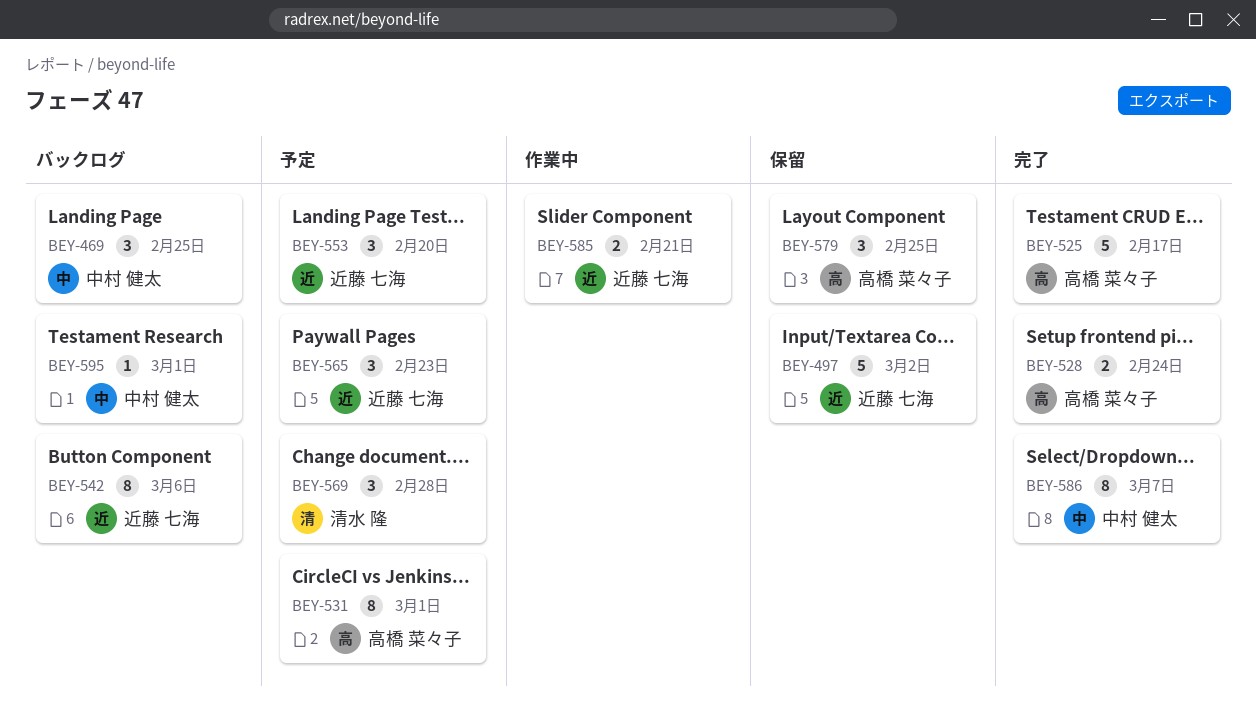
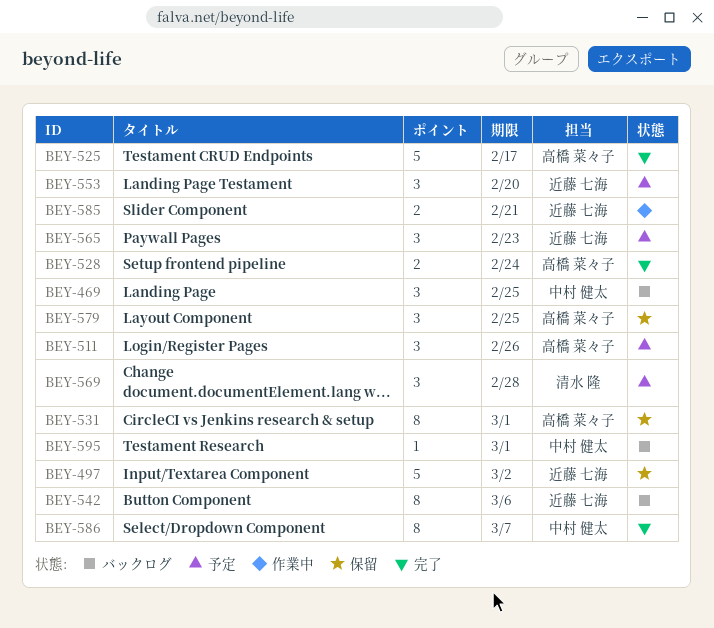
BEY-511: none -> present
BEY-531, status: 予定 -> 保留

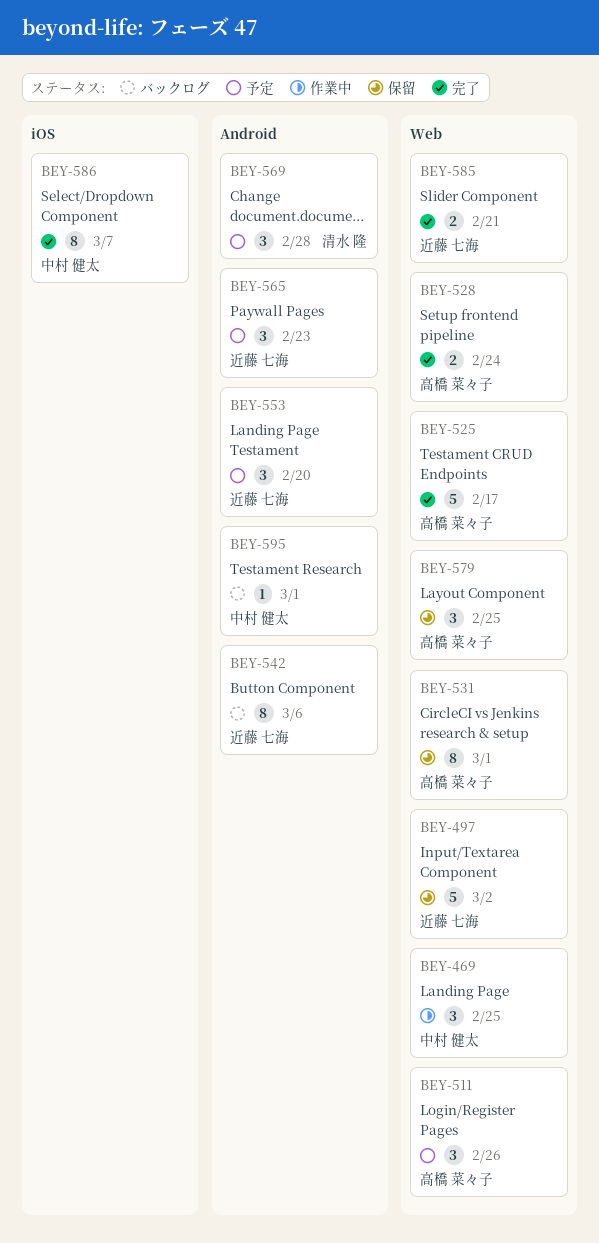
BEY-469, status: バックログ -> 作業中
BEY-585, status: 作業中 -> 完了

